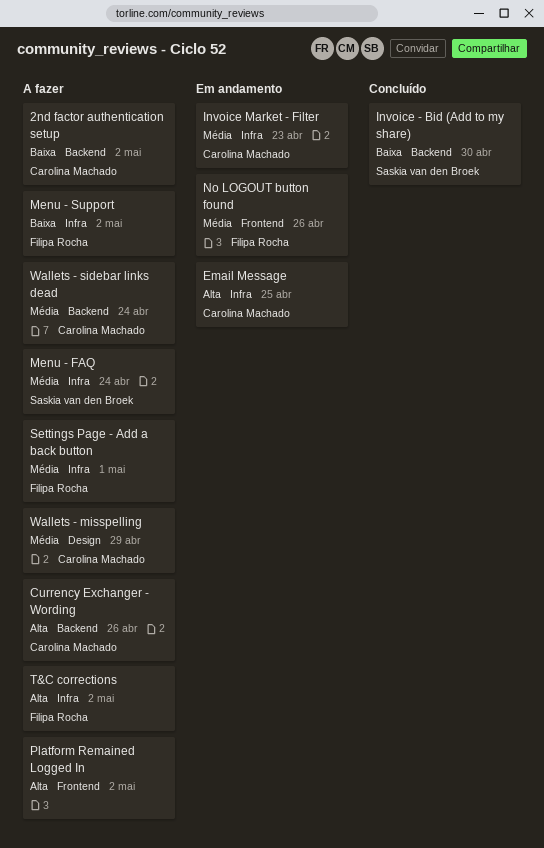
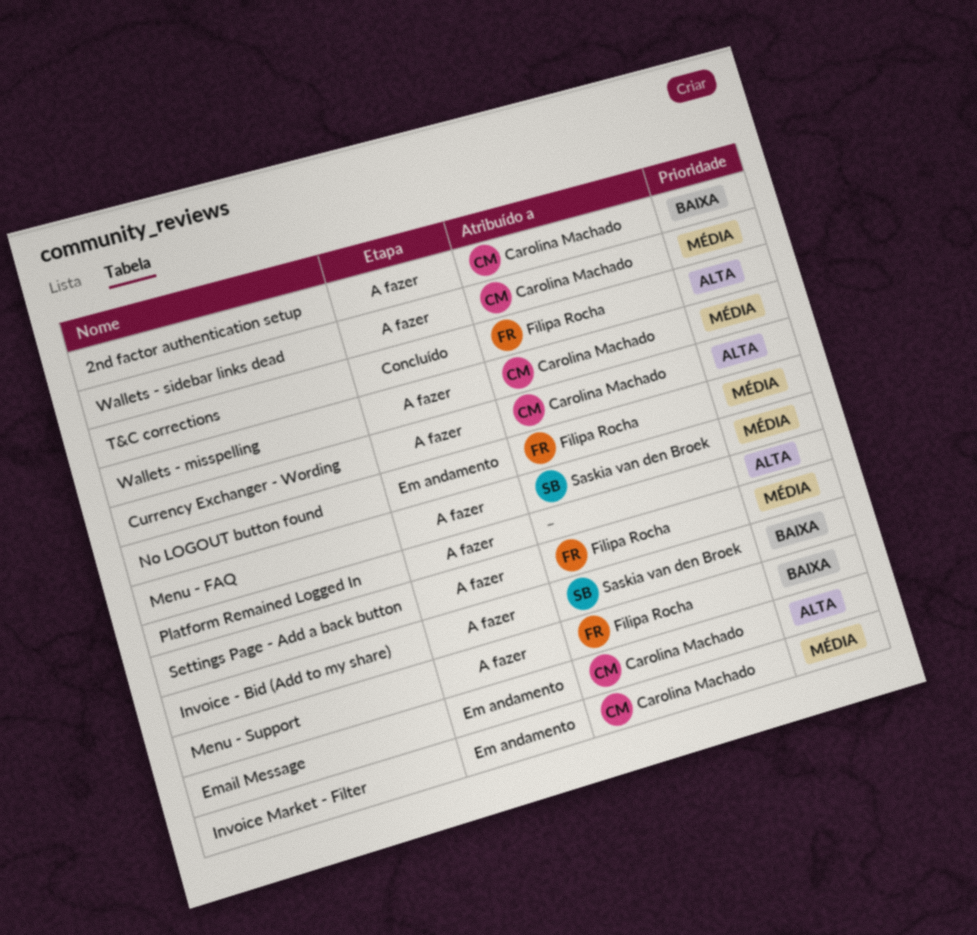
Invoice - Bid (Add to my share), status: Concluído -> A fazer
T&C corrections, status: A fazer -> Concluído

